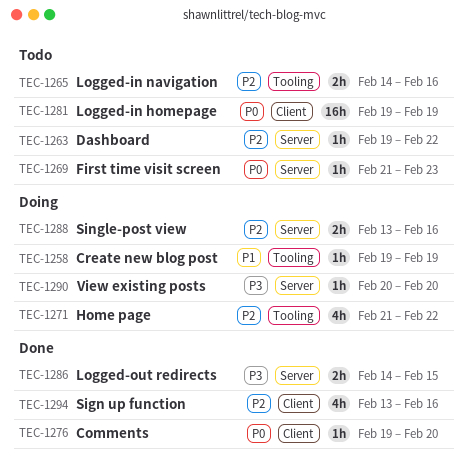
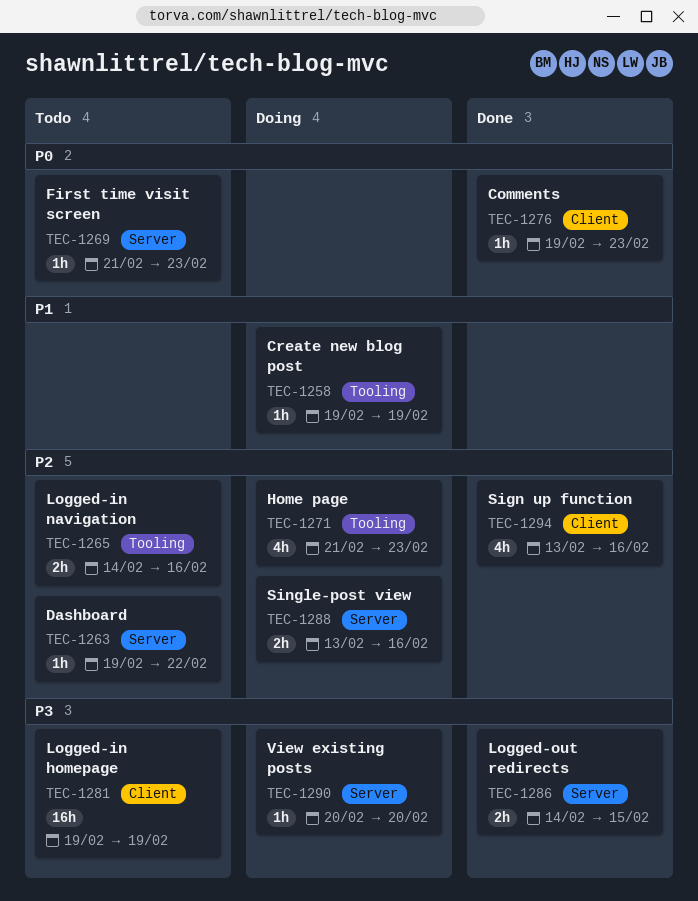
TEC-1271, due: Feb 22 -> Feb 23
TEC-1276, due: Feb 20 -> Feb 23
TEC-1281, priority: P0 -> P3

